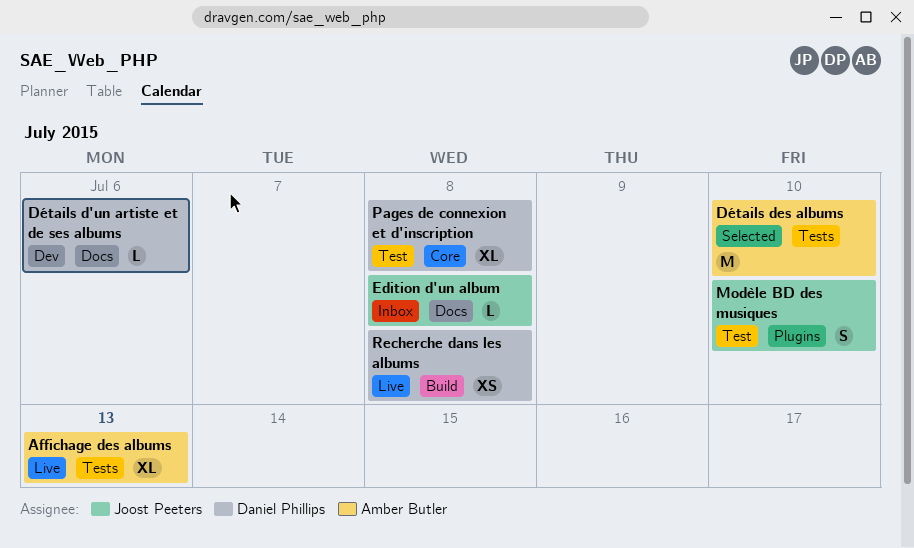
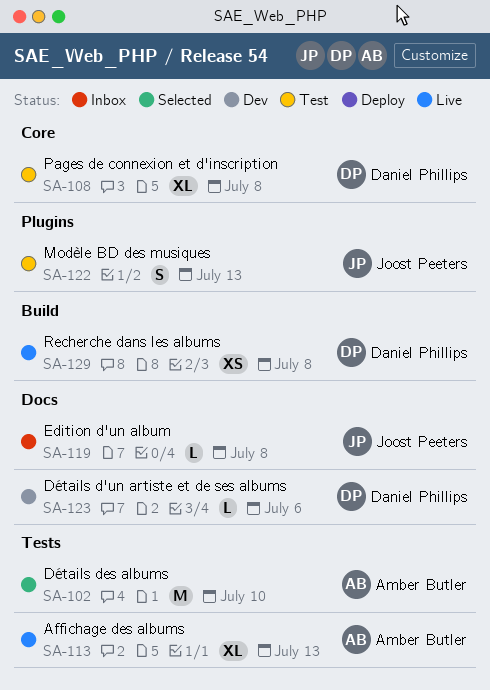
Modèle BD des musiques, due: Jul 10 -> Jul 13

